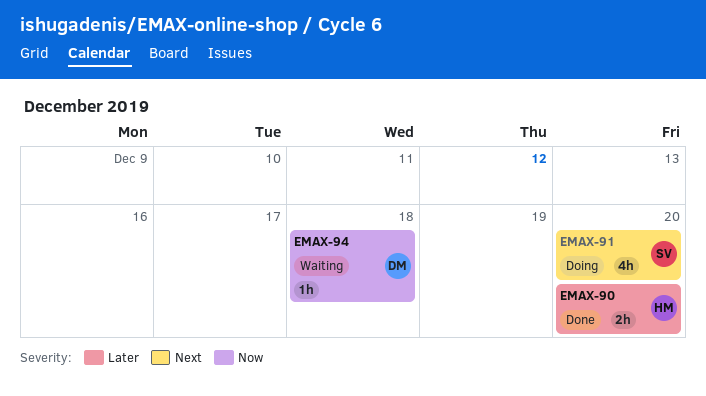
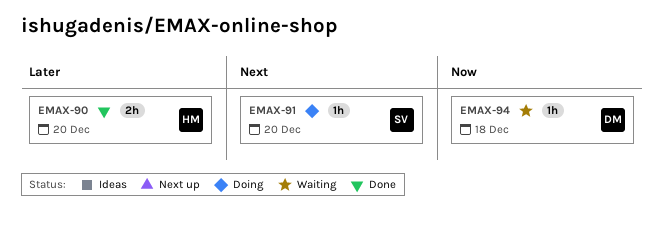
EMAX-91, estimate: 4h -> 1h

